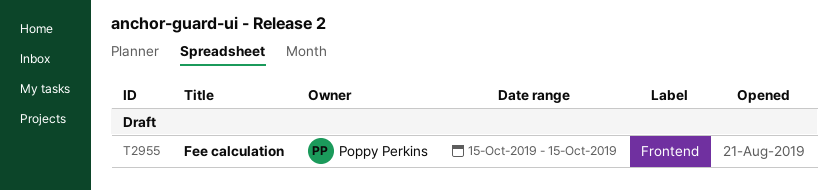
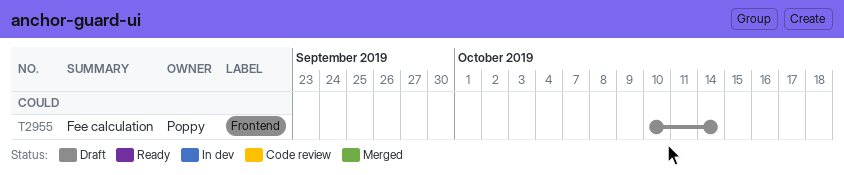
T2955, start: Oct 15 -> Oct 10
T2955, due: Oct 15 -> Oct 14

